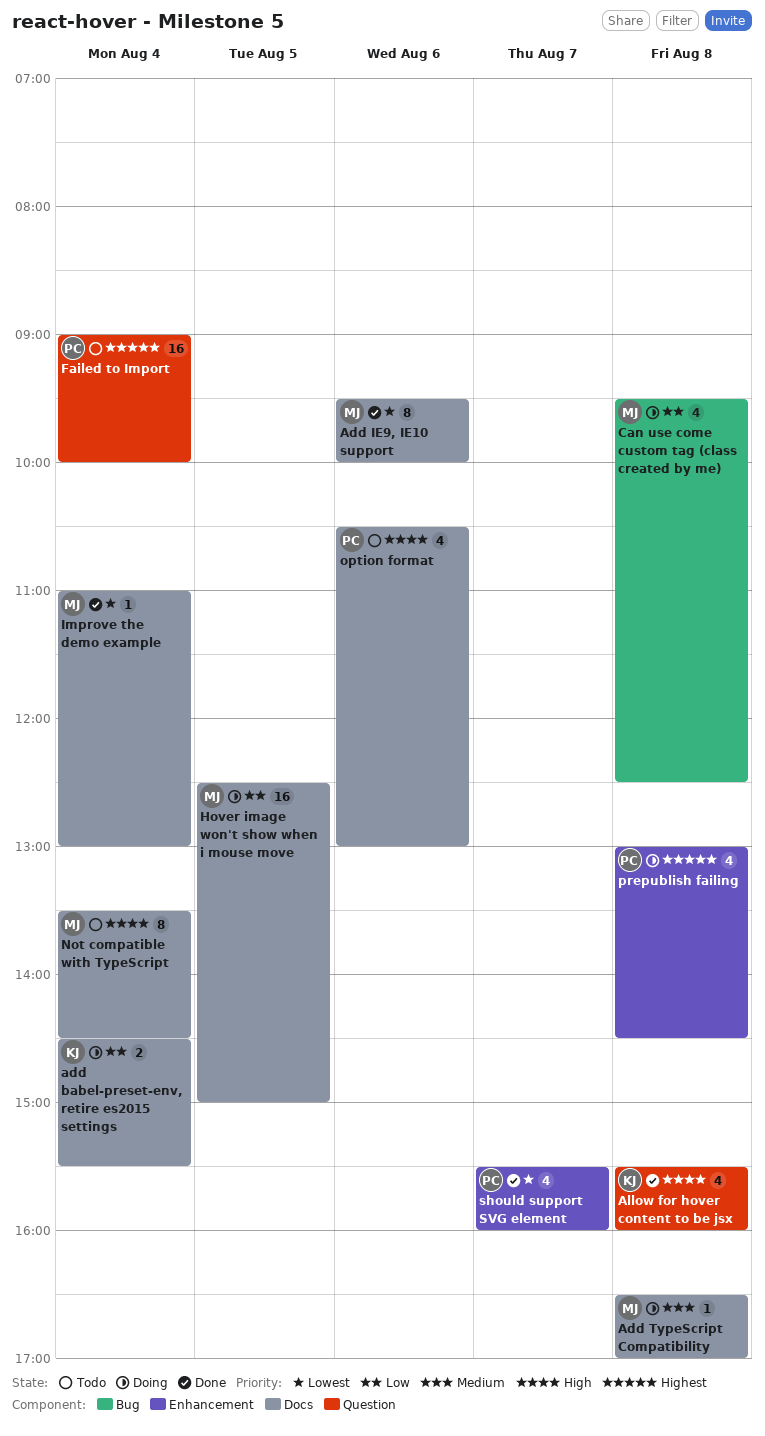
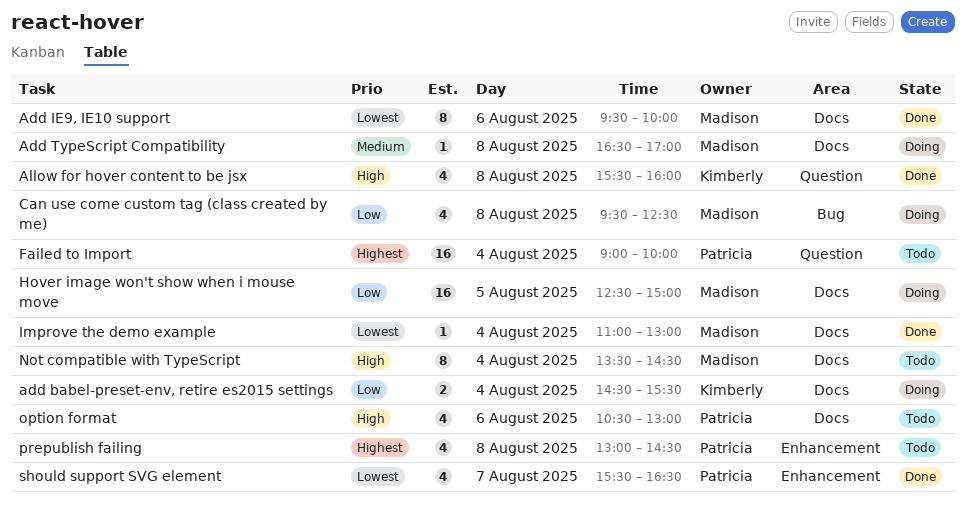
prepublish failing, status: Doing -> Todo
should support SVG element, ends: 16:00 -> 16:30

